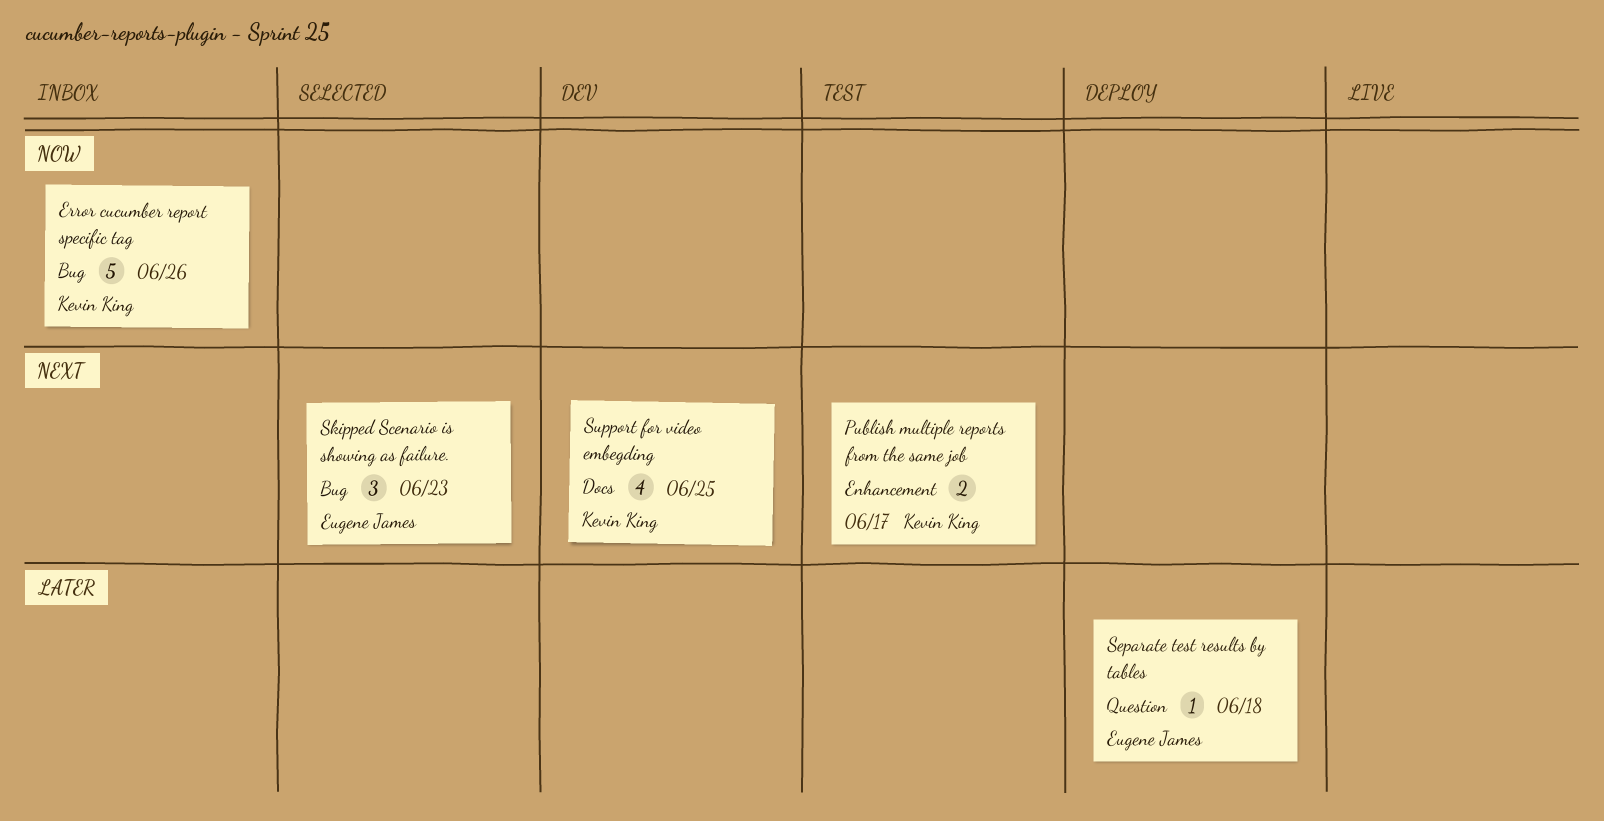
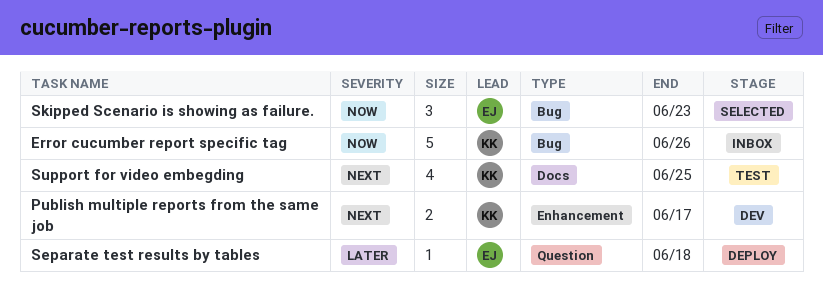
Publish multiple reports from the same job, status: Test -> Dev
Skipped Scenario is showing as failure., priority: Next -> Now
Support for video embegding, status: Dev -> Test

